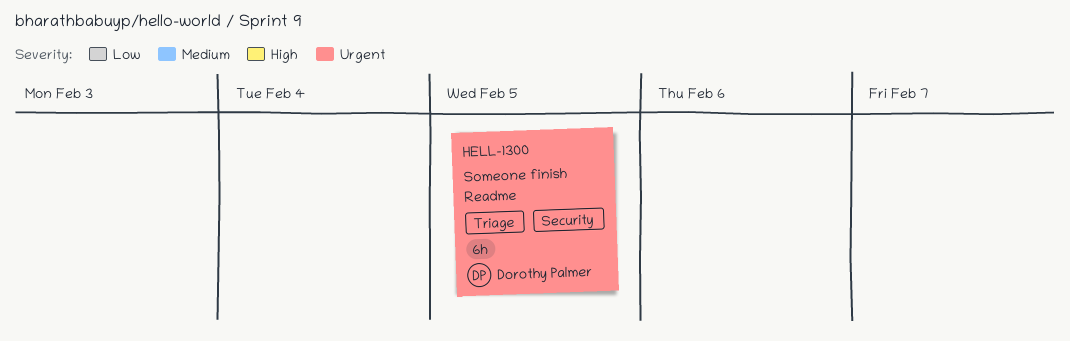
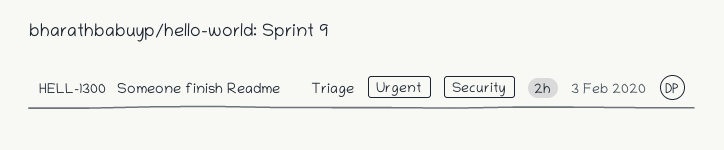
HELL-1300, estimate: 6h -> 2h
HELL-1300, due: Feb 5 -> Feb 3

